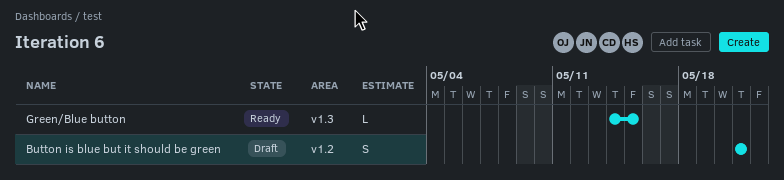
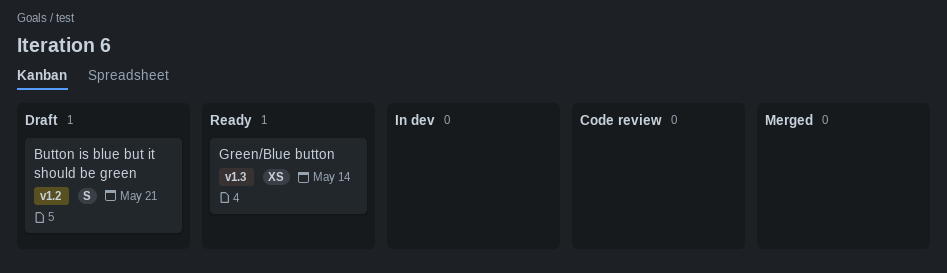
Green/Blue button, estimate: L -> XS
Green/Blue button, due: May 15 -> May 14

